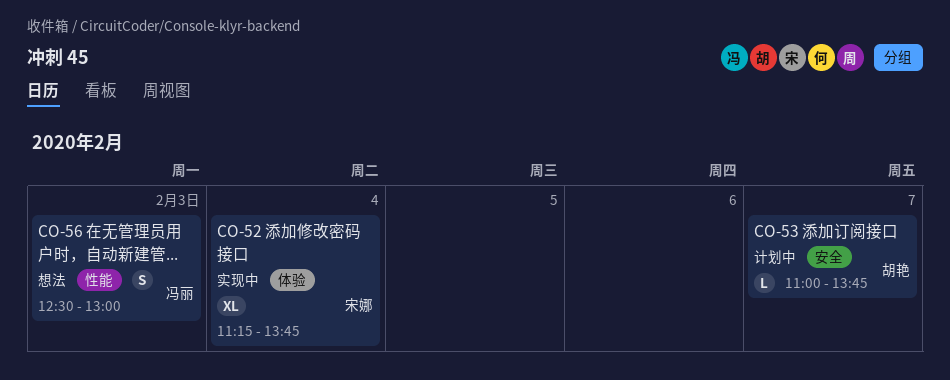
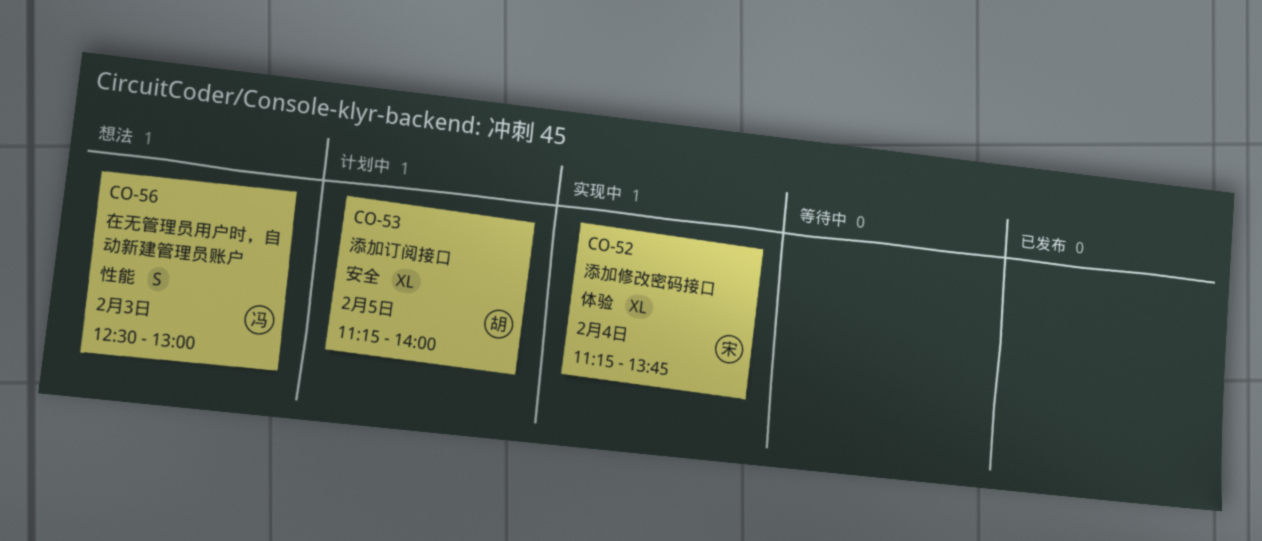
CO-53, estimate: L -> XL
CO-53, day: Feb 7 -> Feb 5
CO-53, begins: 11:00 -> 11:15
CO-53, ends: 13:45 -> 14:00

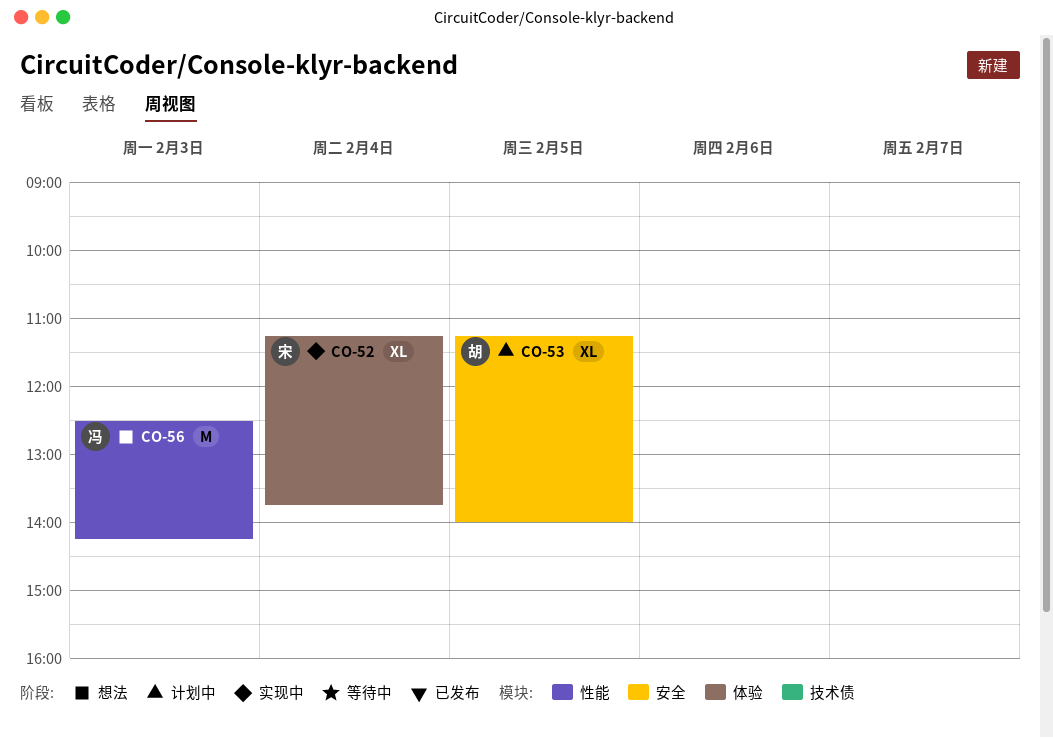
CO-56, estimate: S -> M
CO-56, ends: 13:00 -> 14:15

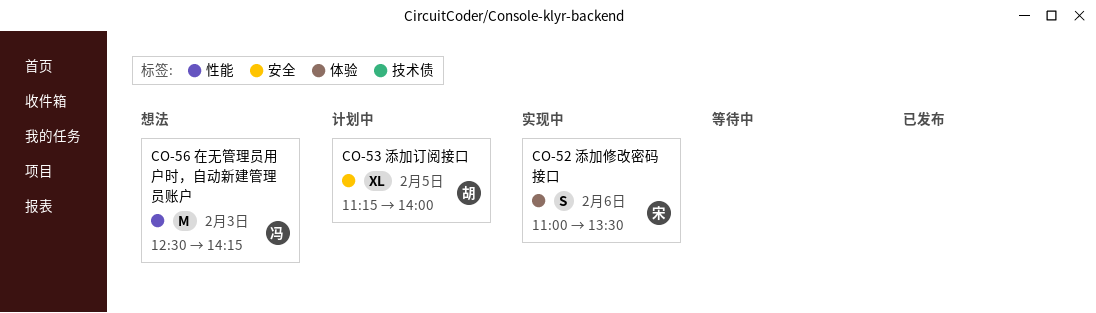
CO-52, estimate: XL -> S
CO-52, day: Feb 4 -> Feb 6
CO-52, begins: 11:15 -> 11:00
CO-52, ends: 13:45 -> 13:30

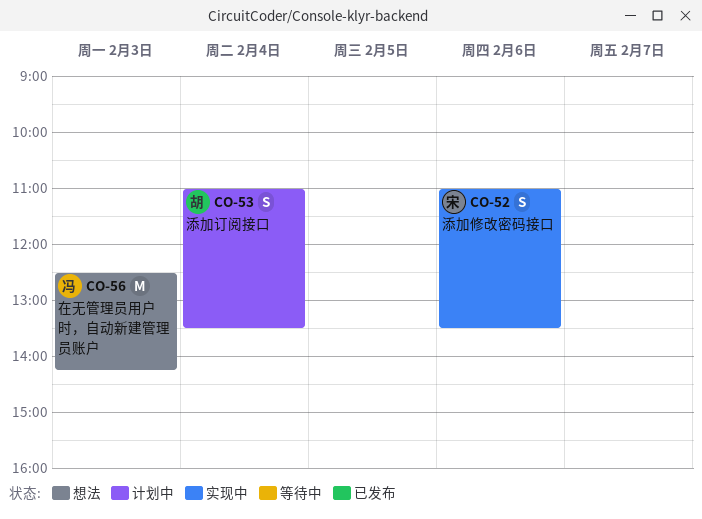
CO-53, estimate: XL -> S
CO-53, day: Feb 5 -> Feb 4
CO-53, begins: 11:15 -> 11:00
CO-53, ends: 14:00 -> 13:30

